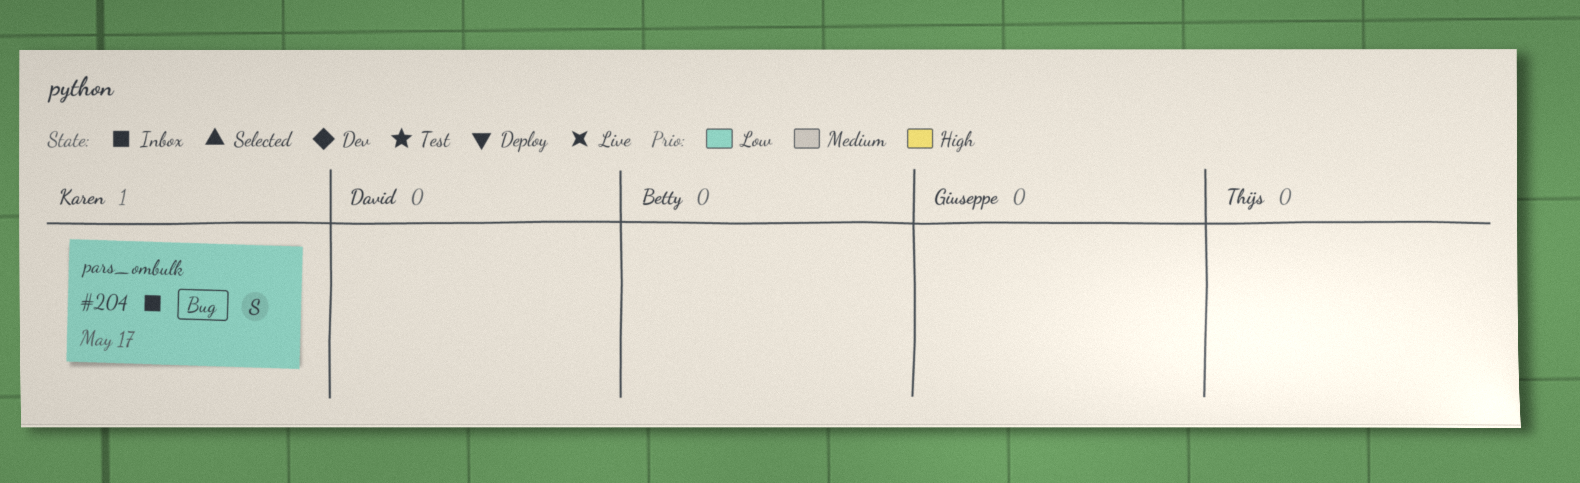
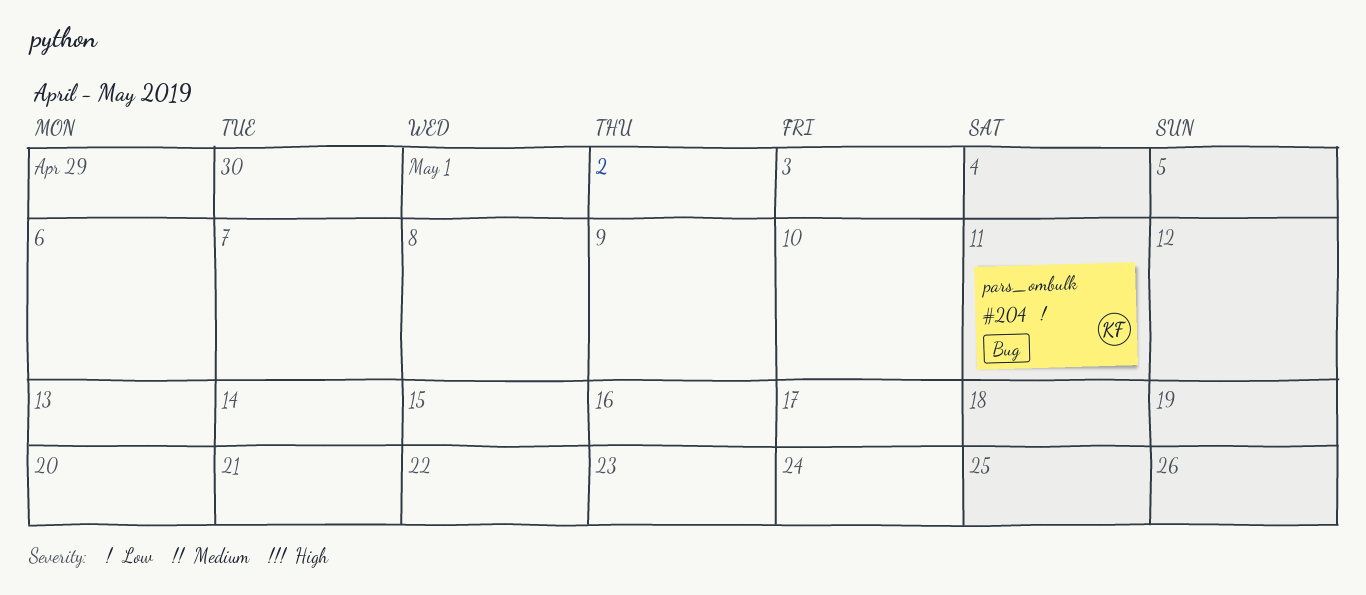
#204, due: May 17 -> May 11

